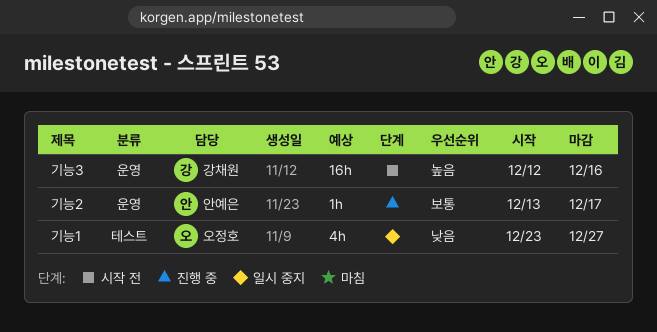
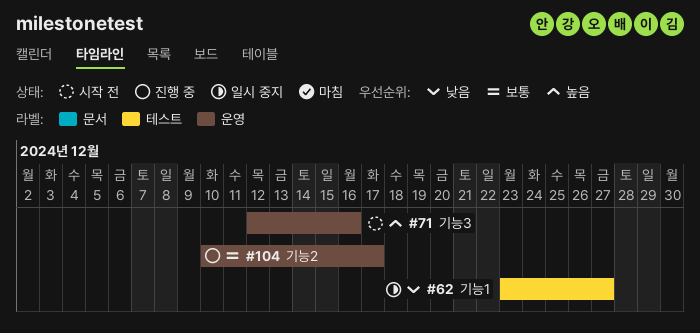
기능2, start: Dec 13 -> Dec 10

